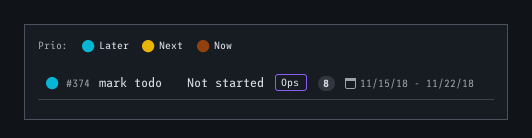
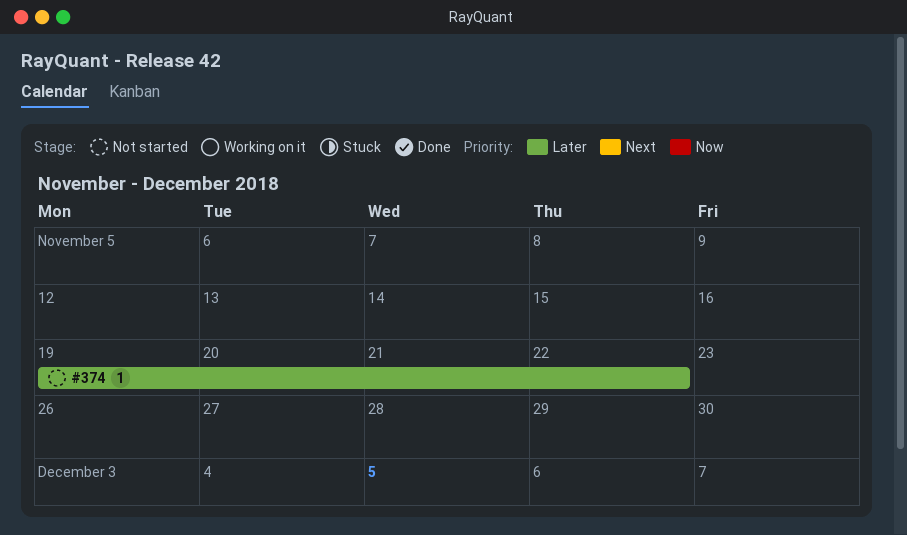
#374, estimate: 8 -> 1
#374, start: Nov 15 -> Nov 19

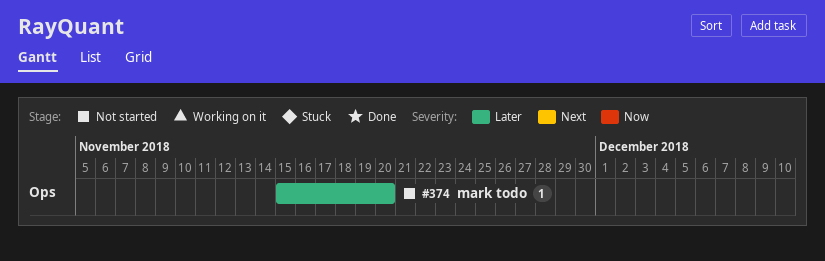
#374, start: Nov 19 -> Nov 15
#374, due: Nov 22 -> Nov 20

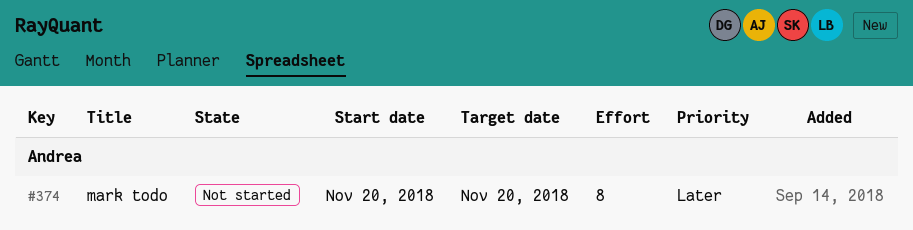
#374, estimate: 1 -> 8
#374, start: Nov 15 -> Nov 20

